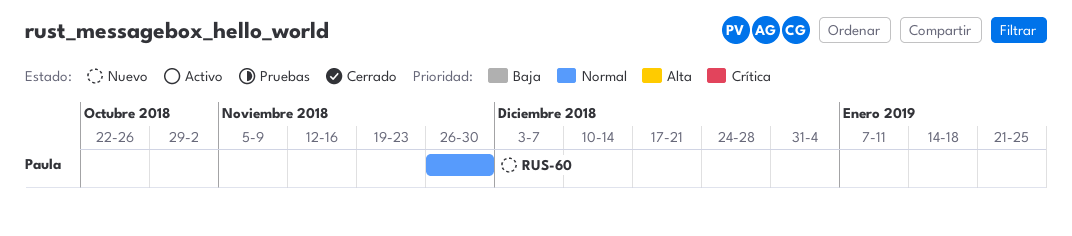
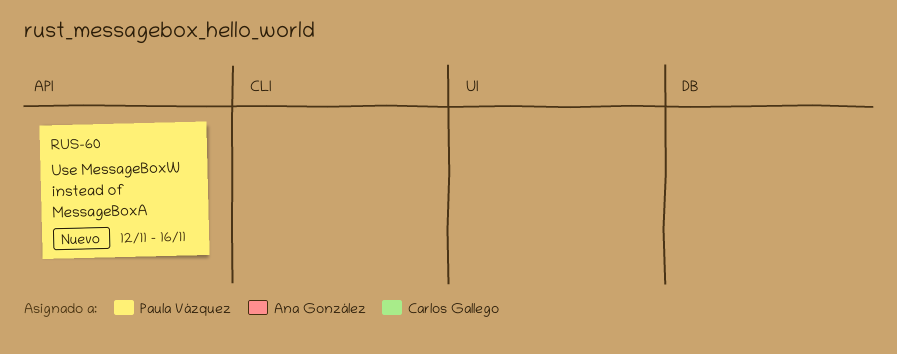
RUS-60, start: Nov 26 -> Nov 12
RUS-60, due: Nov 30 -> Nov 16

